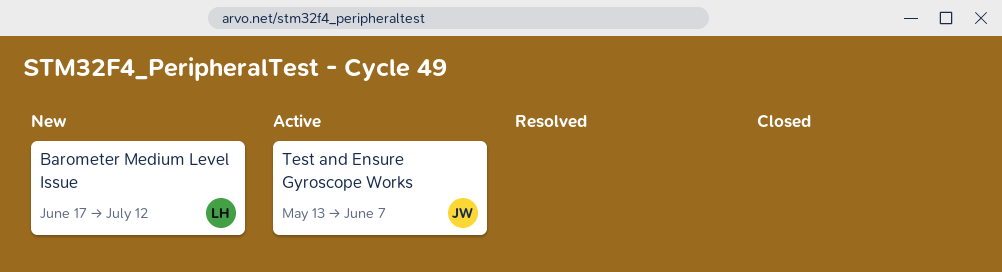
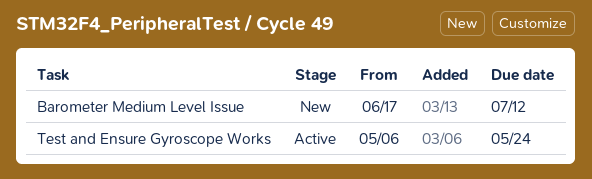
Test and Ensure Gyroscope Works, start: May 13 -> May 6
Test and Ensure Gyroscope Works, due: Jun 7 -> May 24

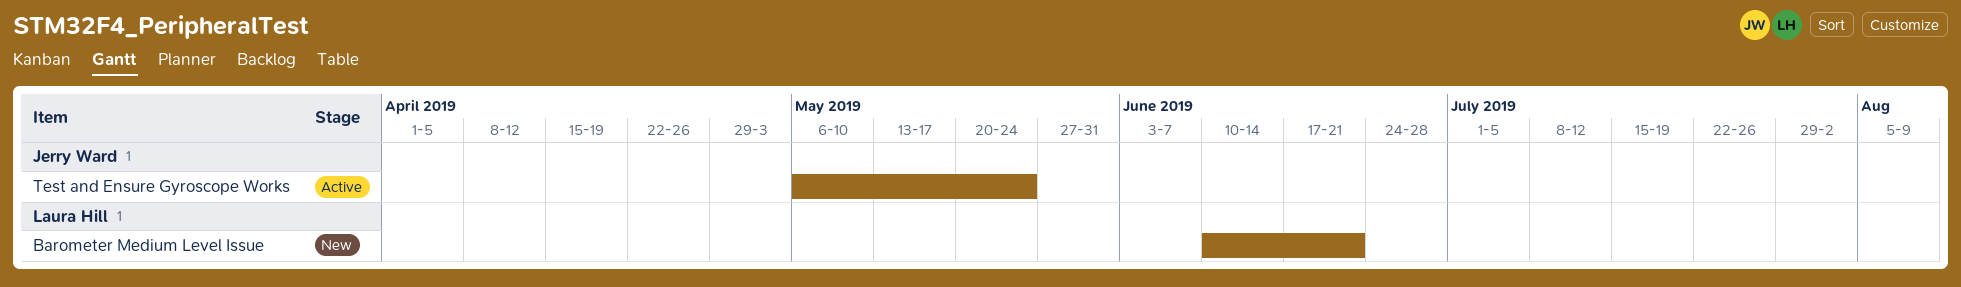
Barometer Medium Level Issue, start: Jun 17 -> Jun 10
Barometer Medium Level Issue, due: Jul 12 -> Jun 21

